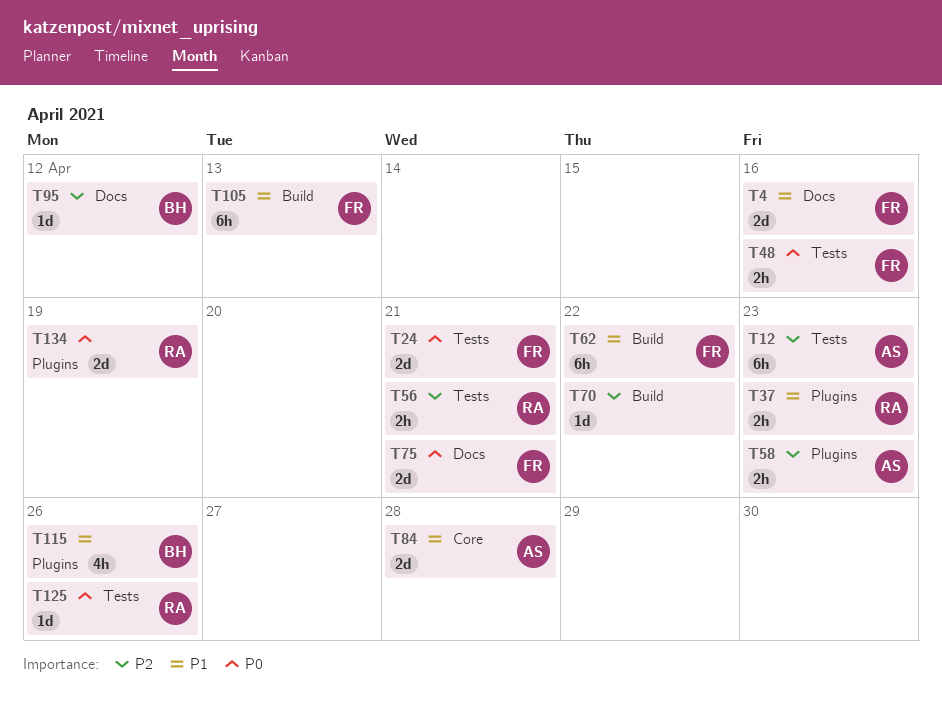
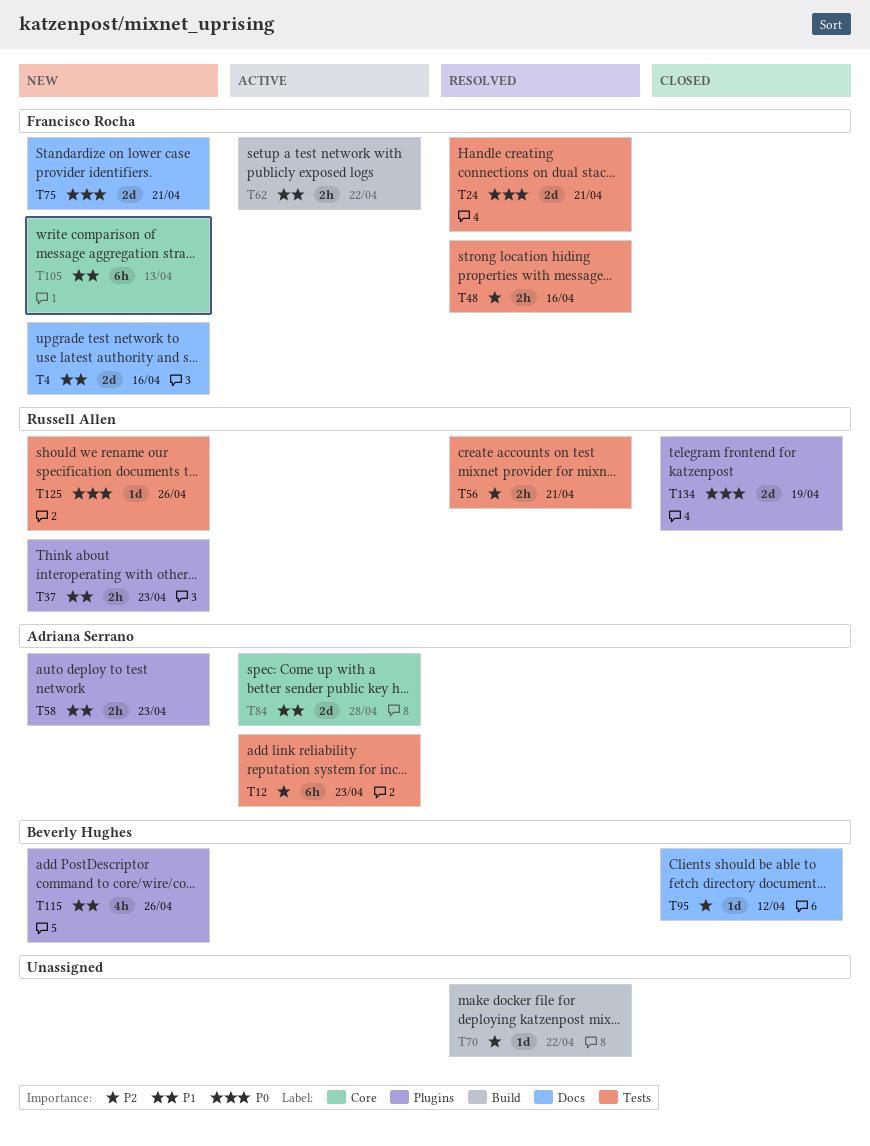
T48, priority: P0 -> P2
T58, priority: P2 -> P1
T62, estimate: 6h -> 2h
T105, label: Build -> Core

